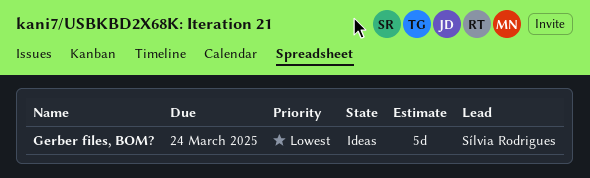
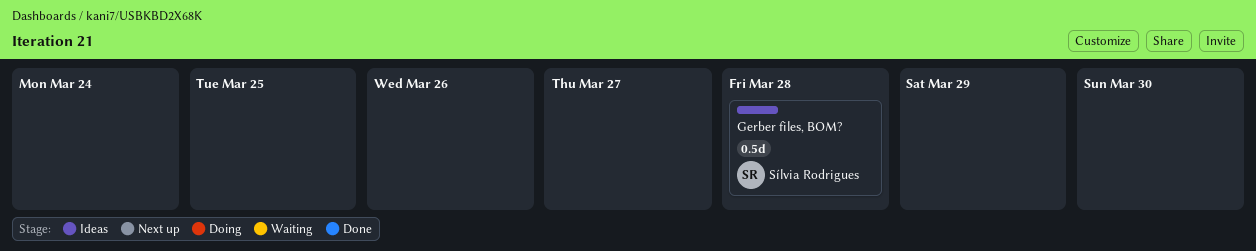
Gerber files, BOM?, estimate: 5d -> 0.5d
Gerber files, BOM?, due: Mar 24 -> Mar 28

